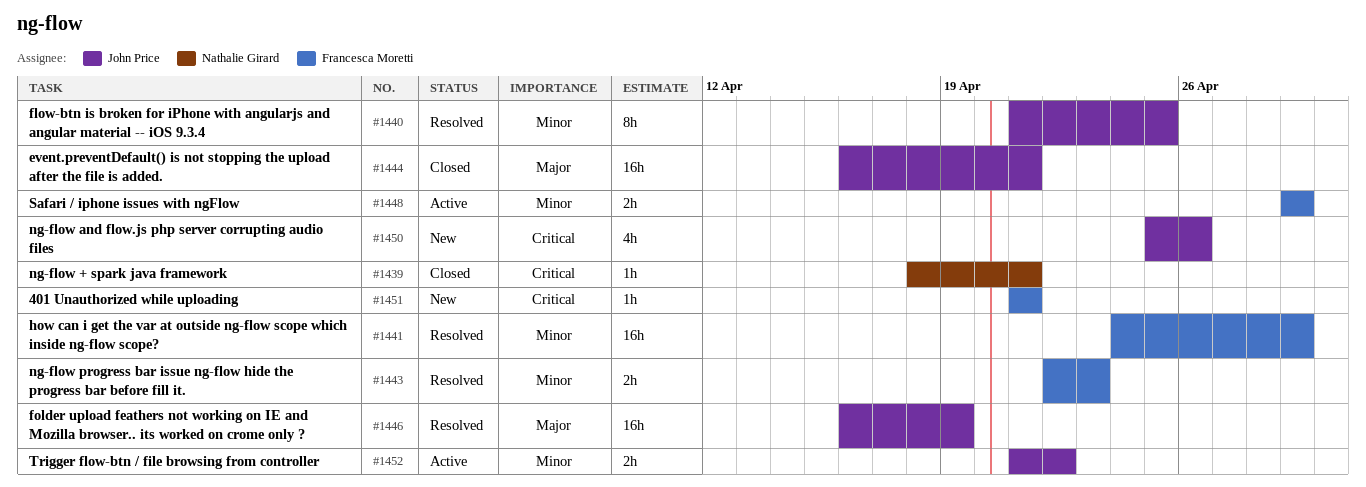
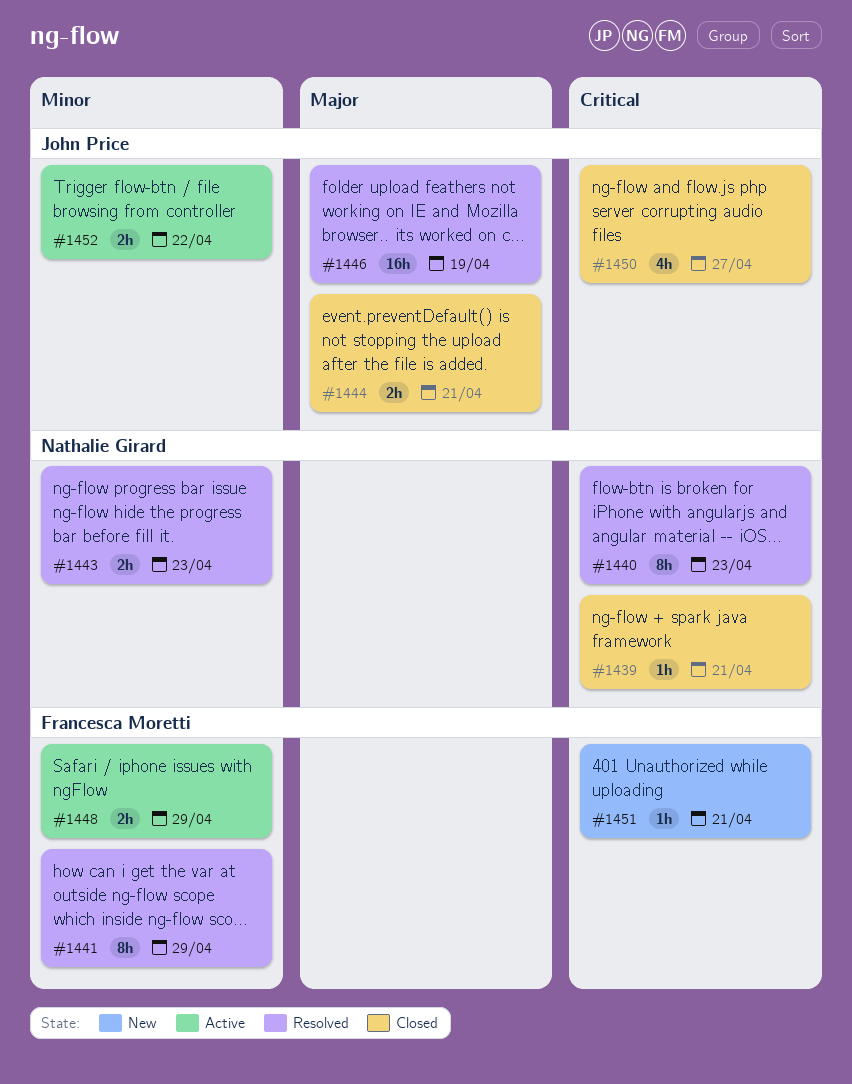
#1440, owner: John Price -> Nathalie Girard
#1440, priority: Minor -> Critical
#1440, due: Apr 25 -> Apr 23
#1441, estimate: 16h -> 8h
#1443, owner: Francesca Moretti -> Nathalie Girard
#1444, estimate: 16h -> 2h
#1450, status: New -> Closed
#1450, due: Apr 26 -> Apr 27

